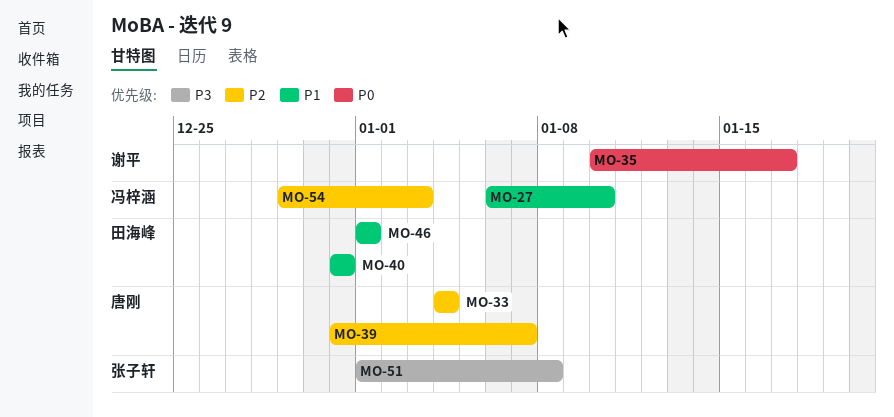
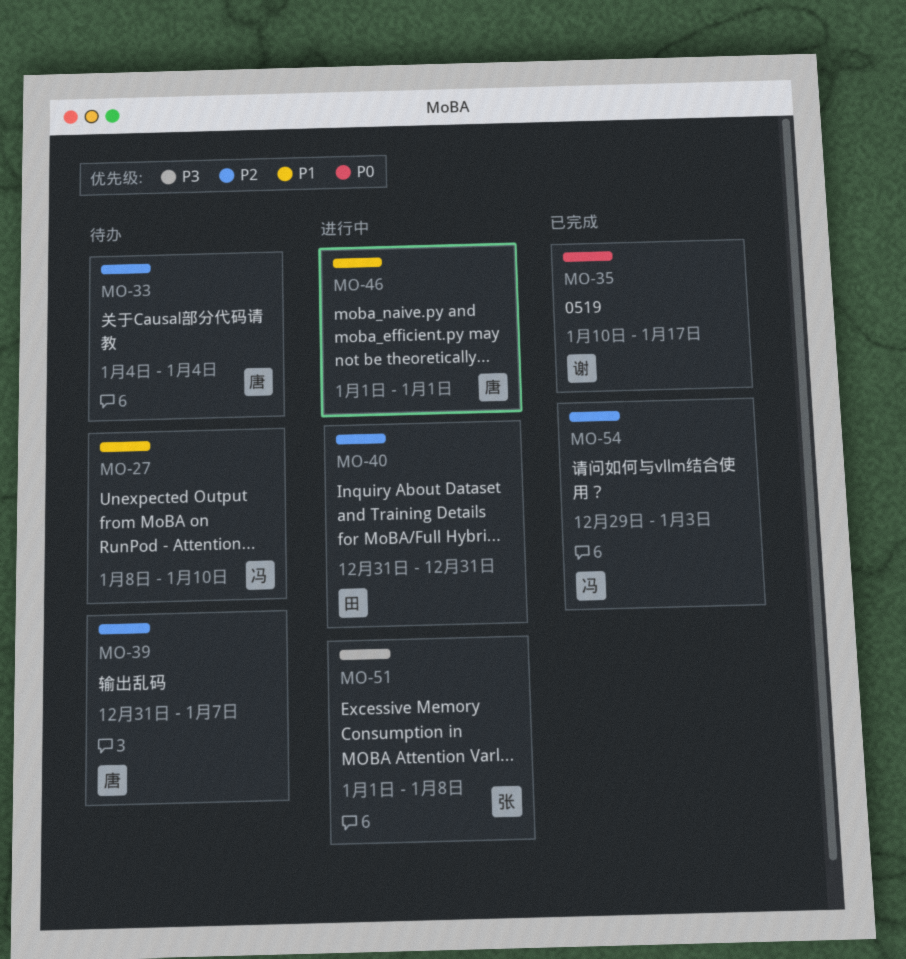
MO-27, start: Jan 6 -> Jan 8
MO-40, priority: P1 -> P2
MO-46, owner: 田海峰 -> 唐刚

